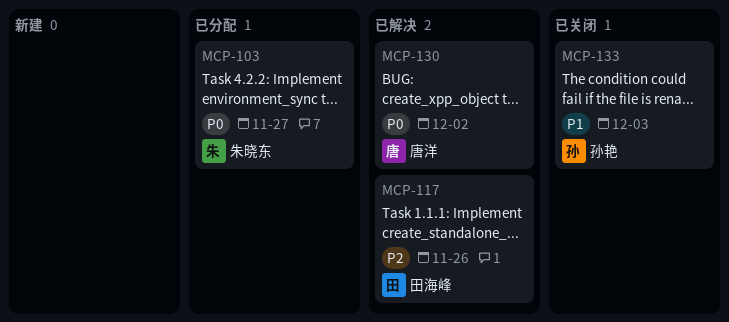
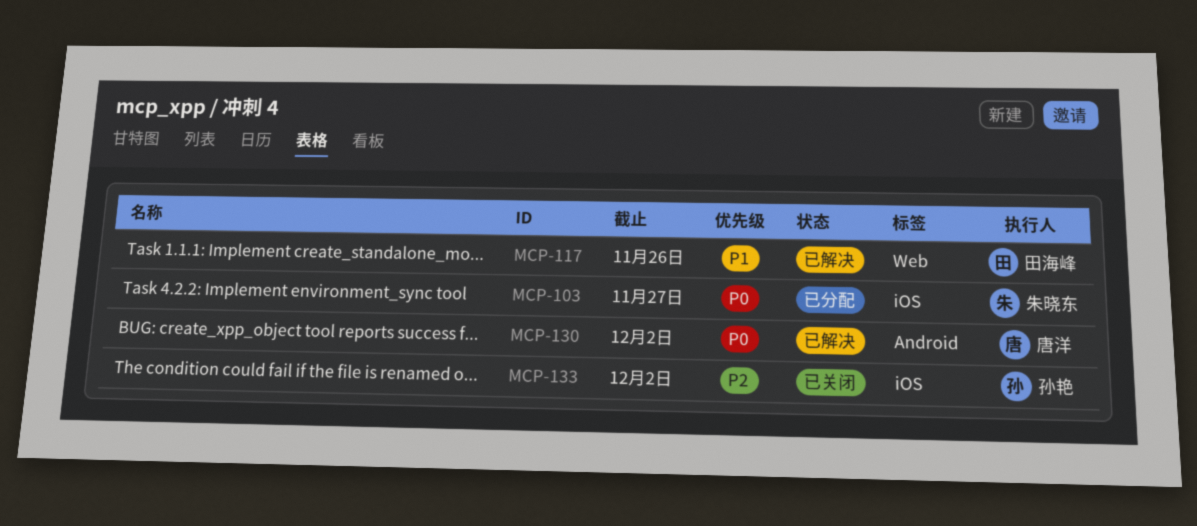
MCP-117, priority: P2 -> P1
MCP-133, priority: P1 -> P2
MCP-133, due: Dec 3 -> Dec 2

